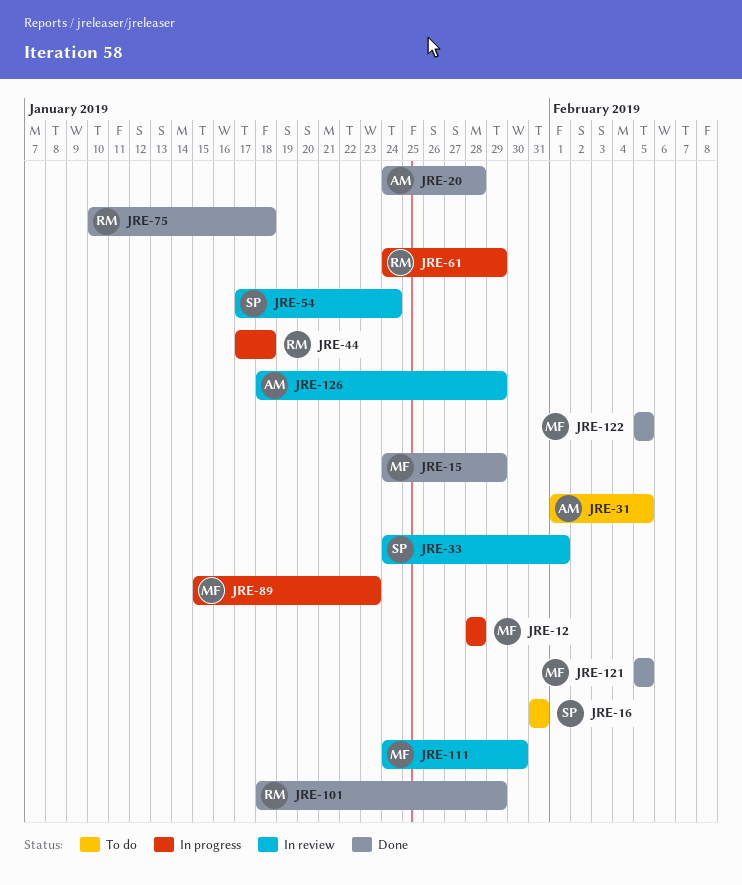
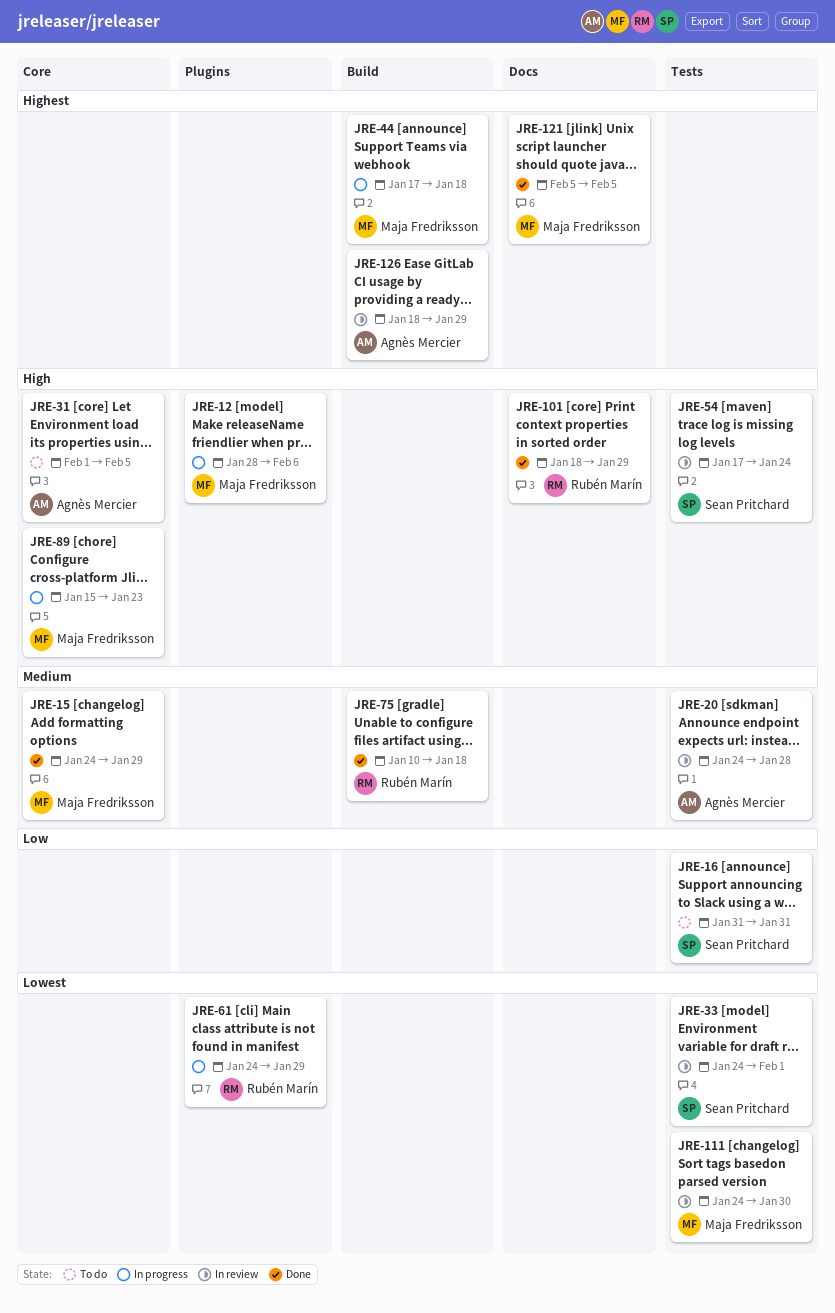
JRE-12, due: Jan 28 -> Feb 6
JRE-20, status: Done -> In review
JRE-44, owner: Rubén Marín -> Maja Fredriksson
JRE-122: present -> none

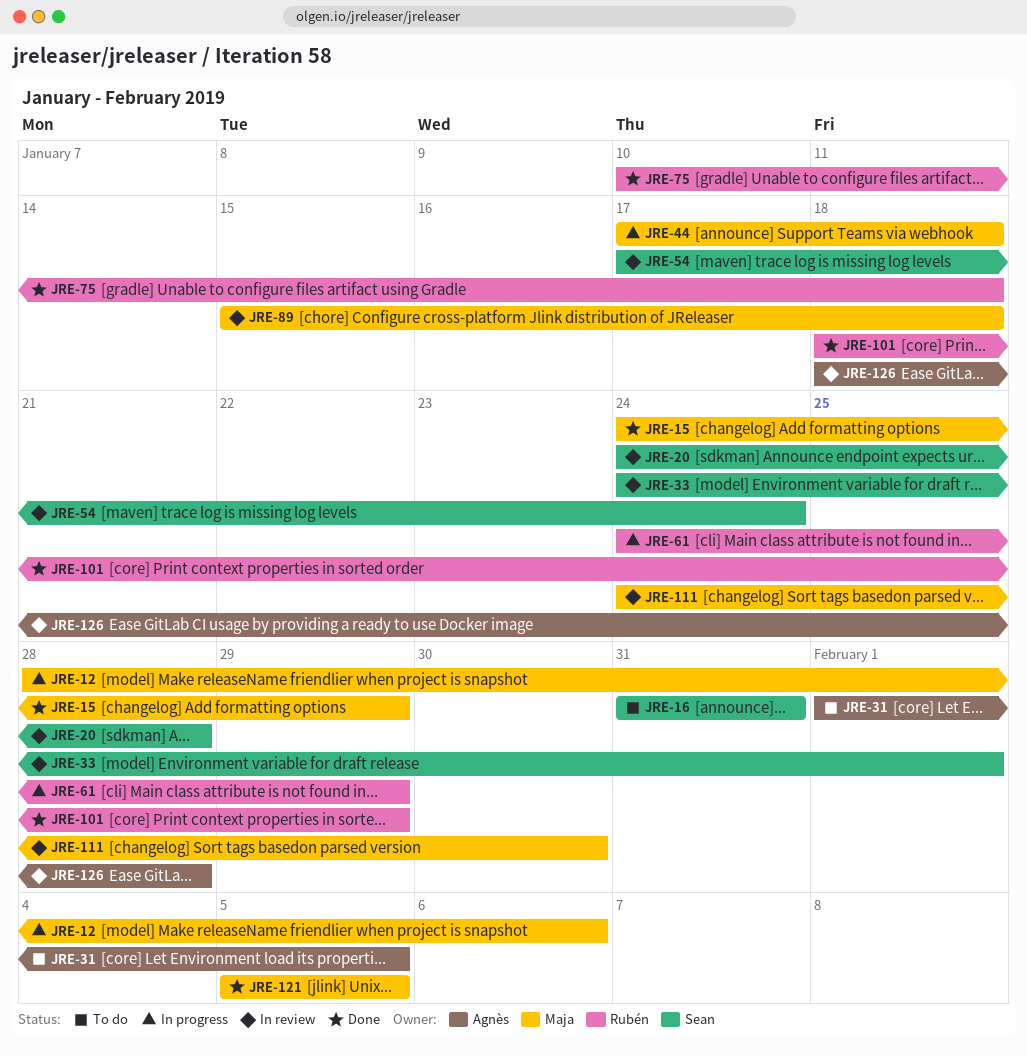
JRE-20, owner: Agnès Mercier -> Sean Pritchard
JRE-89, status: In progress -> In review
JRE-89, due: Jan 23 -> Jan 18
JRE-126, due: Jan 29 -> Jan 28

